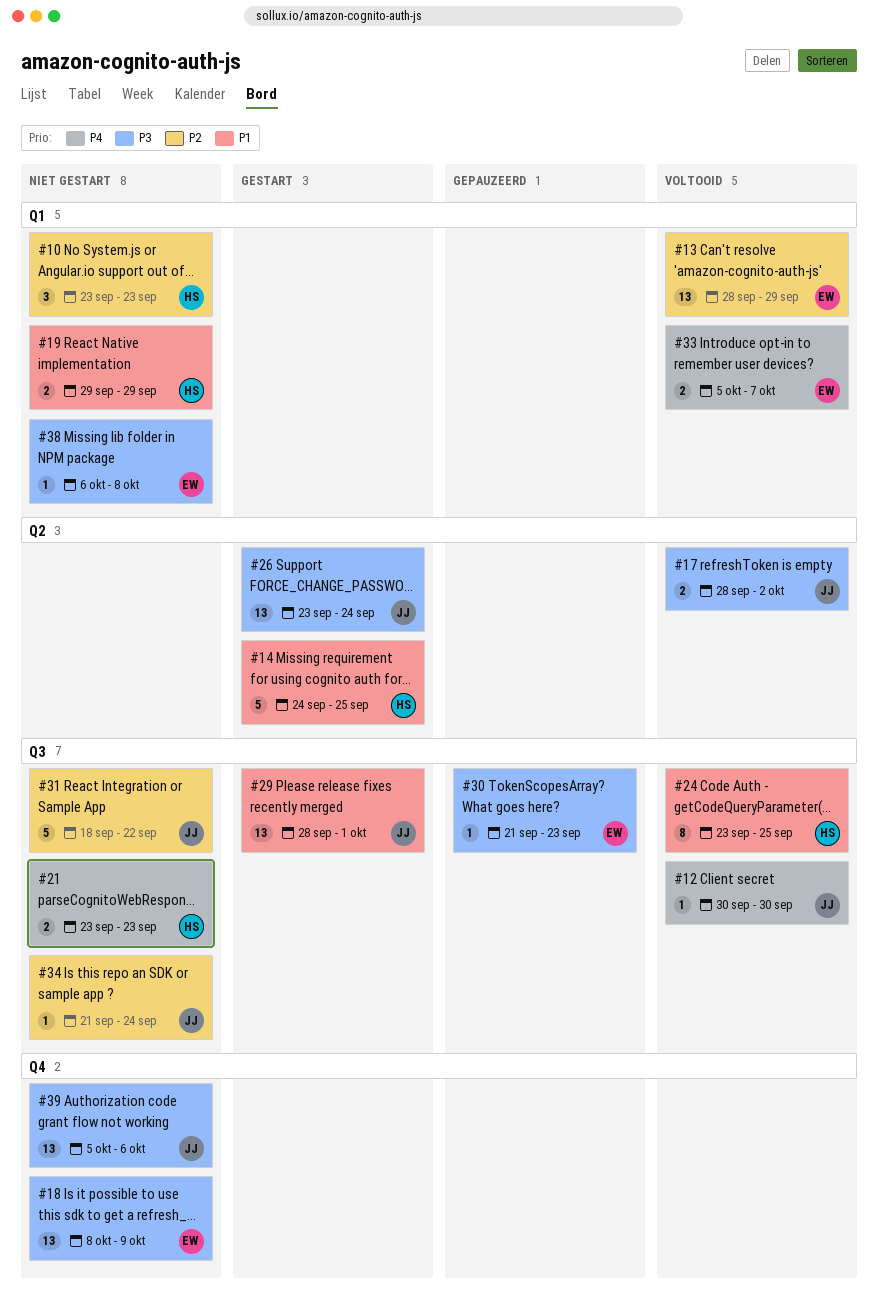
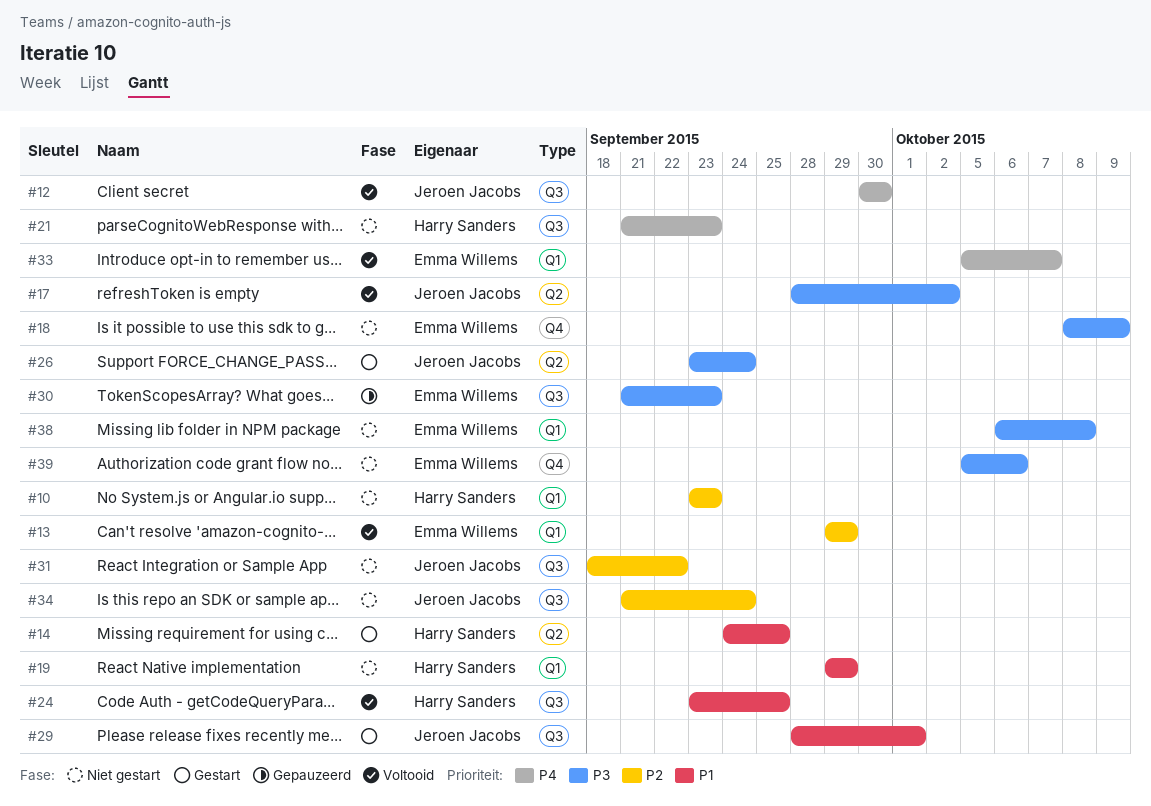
#13, start: Sep 28 -> Sep 29
#21, start: Sep 23 -> Sep 21
#39, owner: Jeroen Jacobs -> Emma Willems

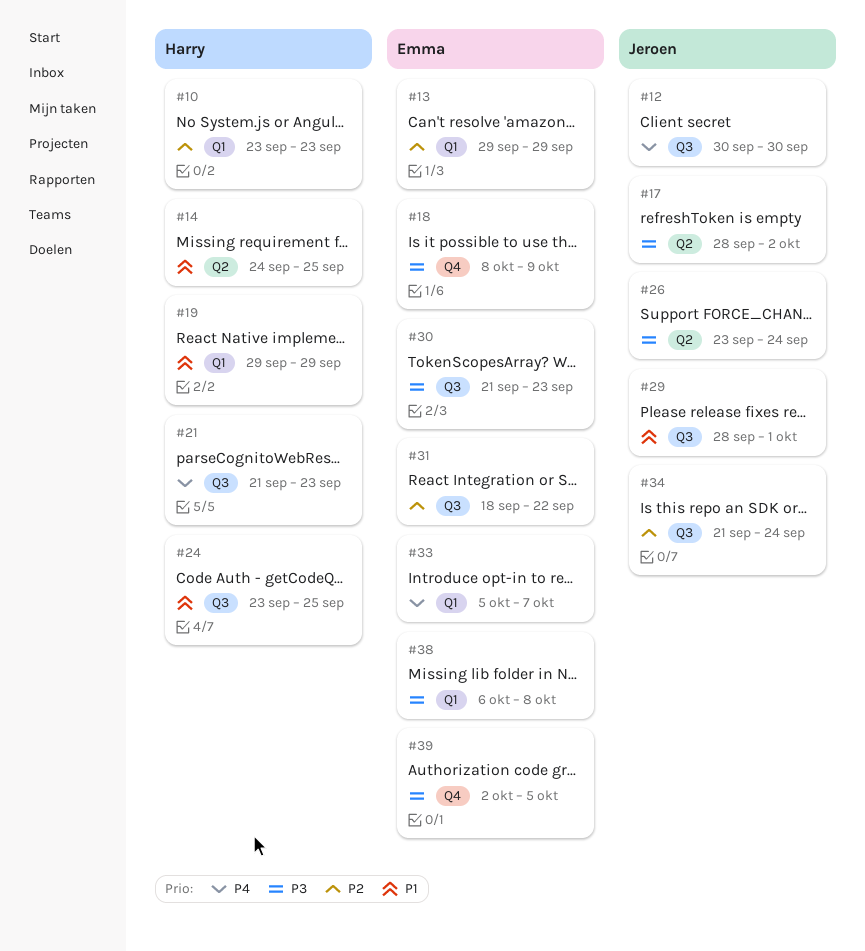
#31, owner: Jeroen Jacobs -> Emma Willems
#39, start: Oct 5 -> Oct 2
#39, due: Oct 6 -> Oct 5

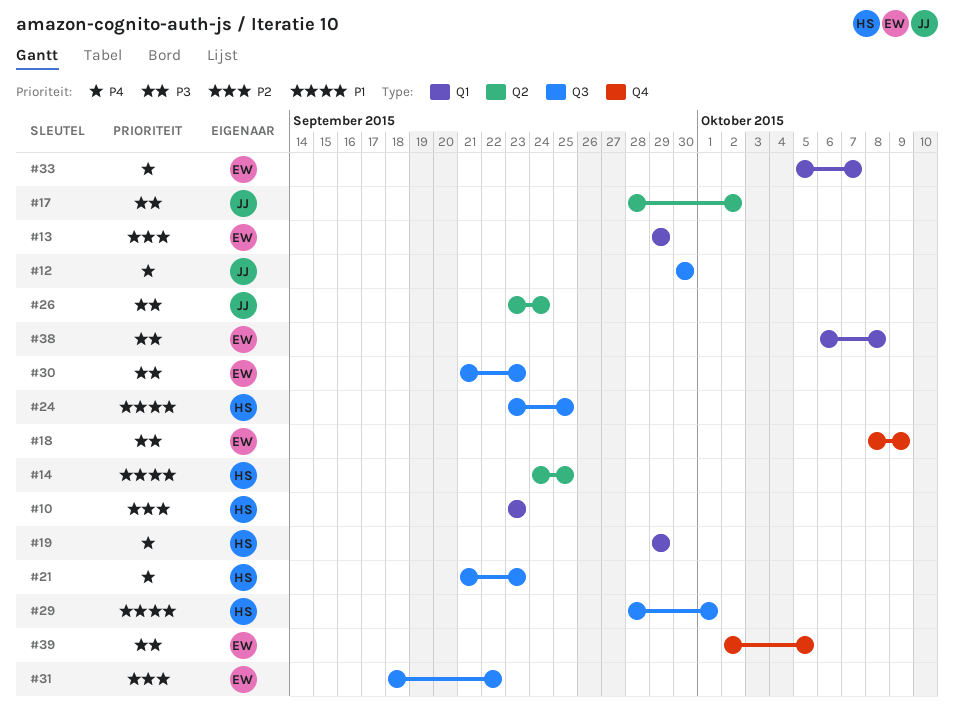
#19, priority: P1 -> P4
#29, owner: Jeroen -> Harry
#34: present -> none

